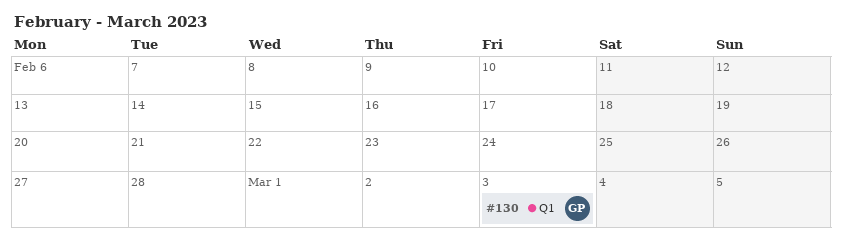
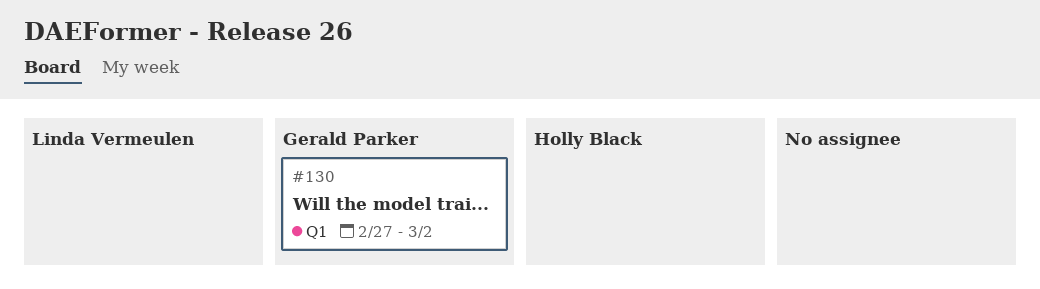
#130, due: Mar 3 -> Mar 2

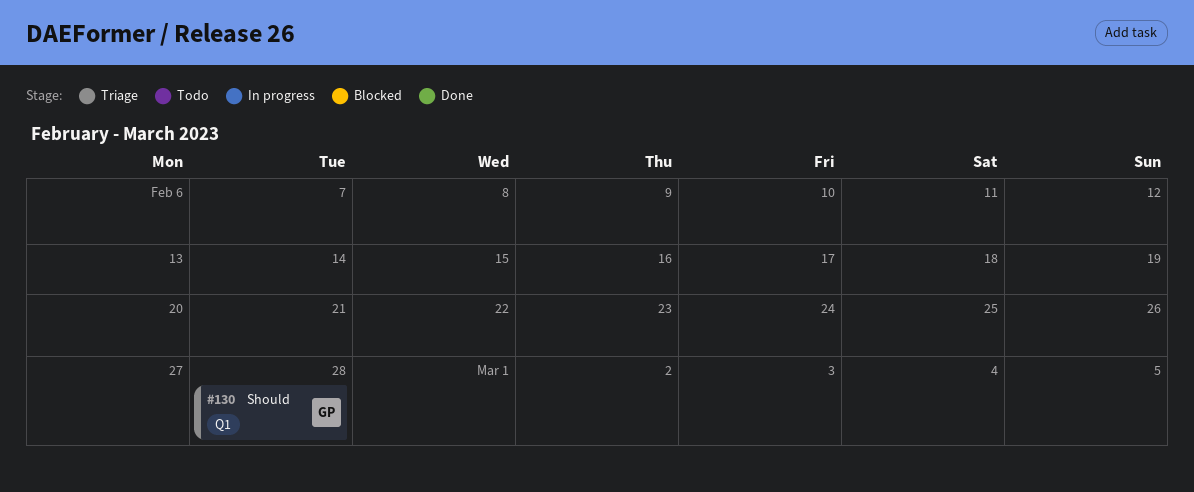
#130, due: Mar 2 -> Feb 28

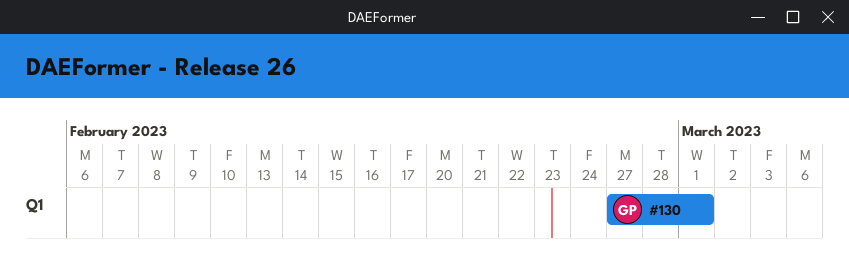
#130, due: Feb 28 -> Mar 1

